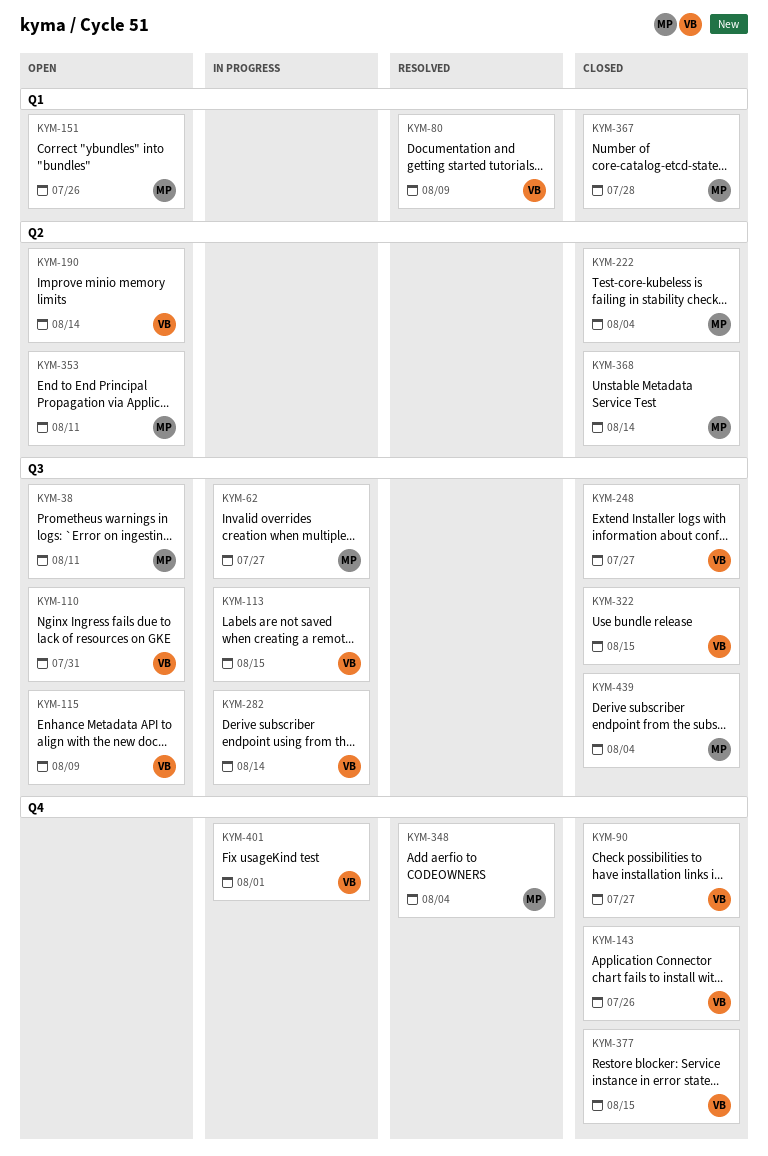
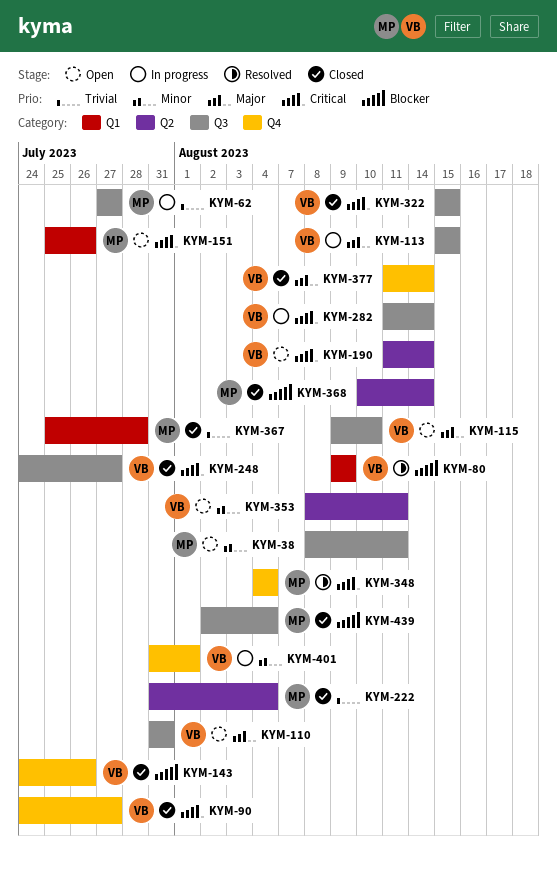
KYM-115, due: Aug 9 -> Aug 10
KYM-353, owner: MP -> VB
KYM-377, due: Aug 15 -> Aug 14

